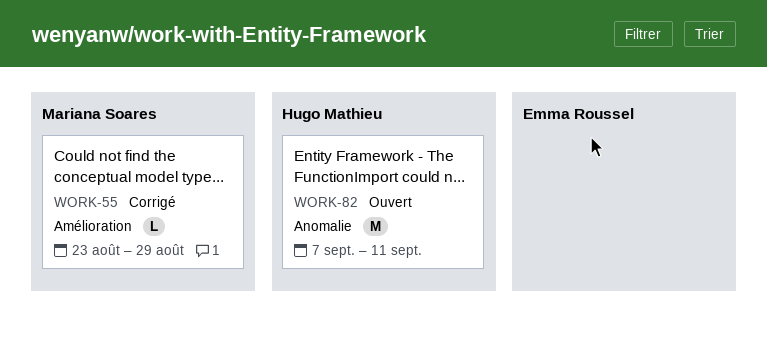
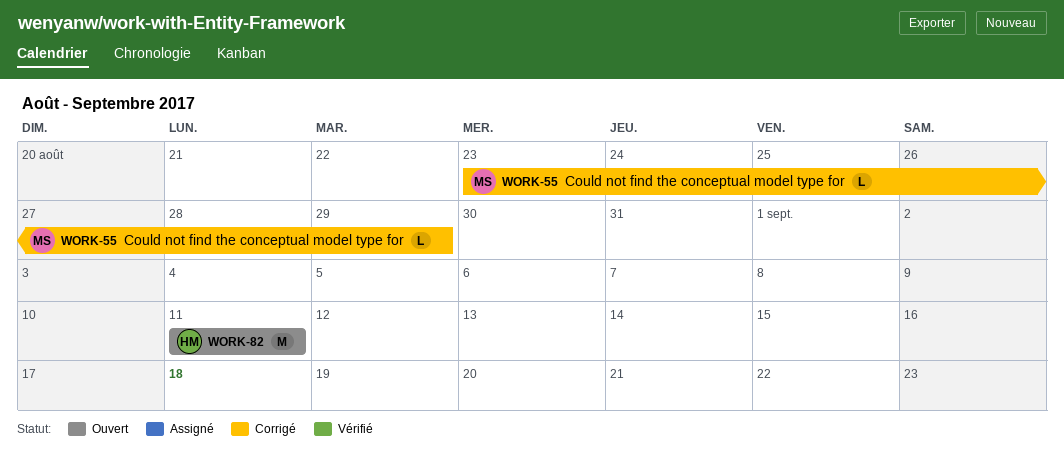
WORK-82, start: Sep 7 -> Sep 11

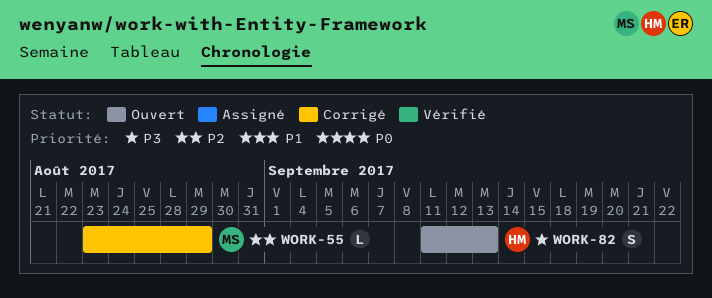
WORK-82, estimate: M -> S
WORK-82, due: Sep 11 -> Sep 13

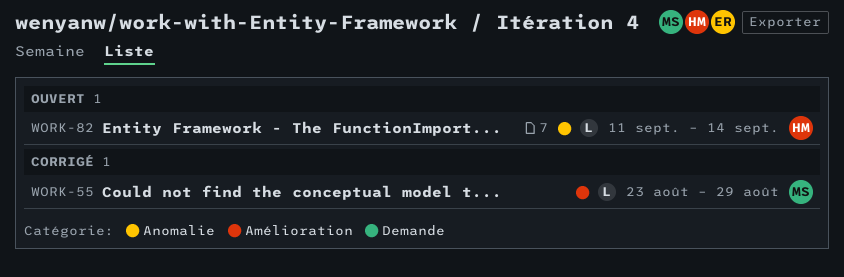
WORK-82, estimate: S -> L
WORK-82, due: Sep 13 -> Sep 14

